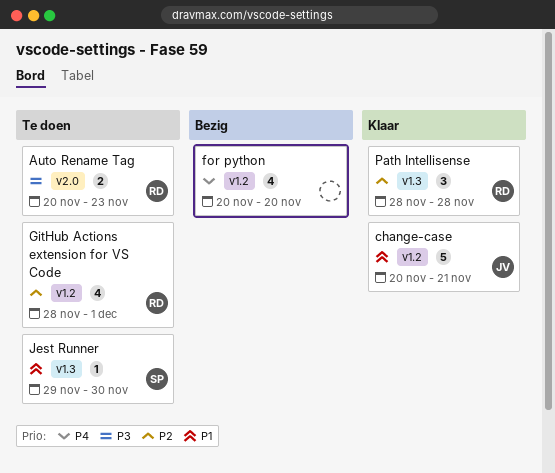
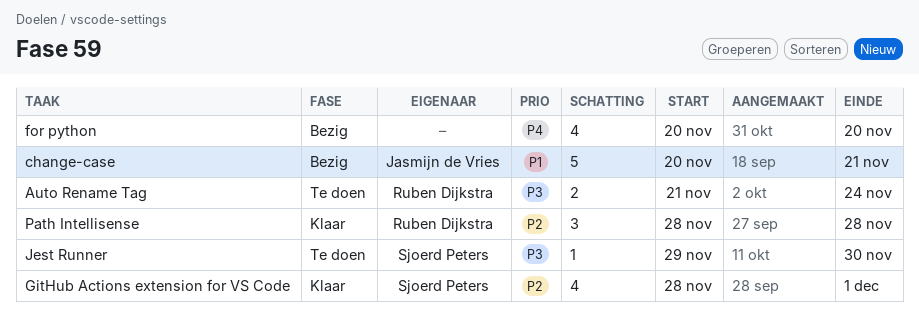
Auto Rename Tag, start: Nov 20 -> Nov 21
Auto Rename Tag, due: Nov 23 -> Nov 24
change-case, status: Klaar -> Bezig
GitHub Actions extension for VS Code, status: Te doen -> Klaar
GitHub Actions extension for VS Code, owner: Ruben Dijkstra -> Sjoerd Peters
Jest Runner, priority: P1 -> P3

